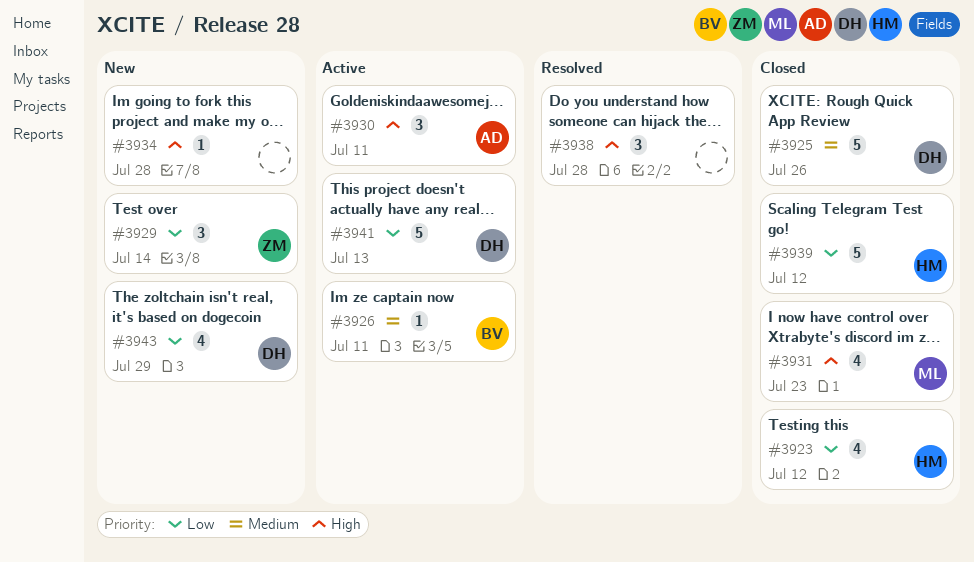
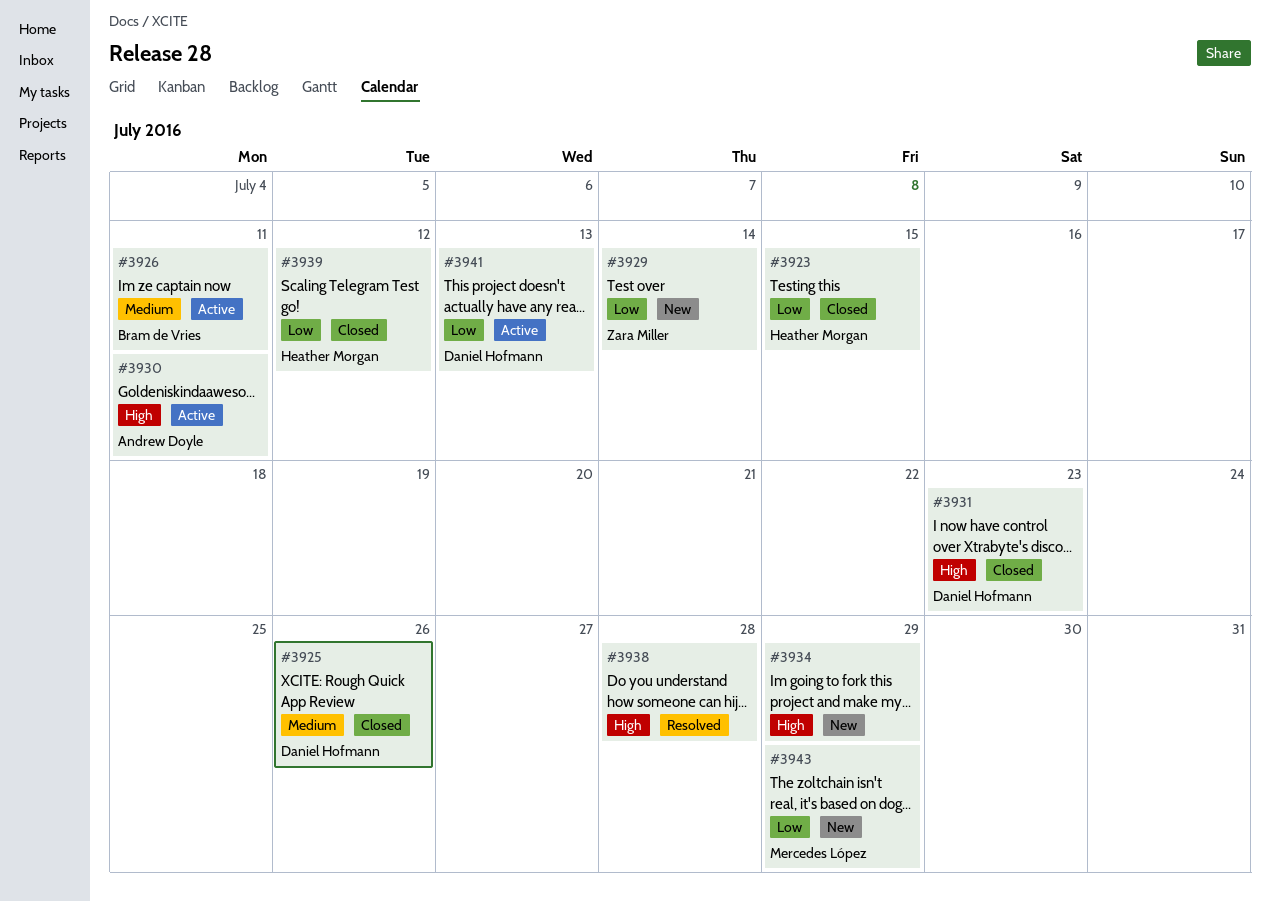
#3923, due: Jul 12 -> Jul 15
#3931, owner: Mercedes López -> Daniel Hofmann
#3934, due: Jul 28 -> Jul 29
#3943, owner: Daniel Hofmann -> Mercedes López

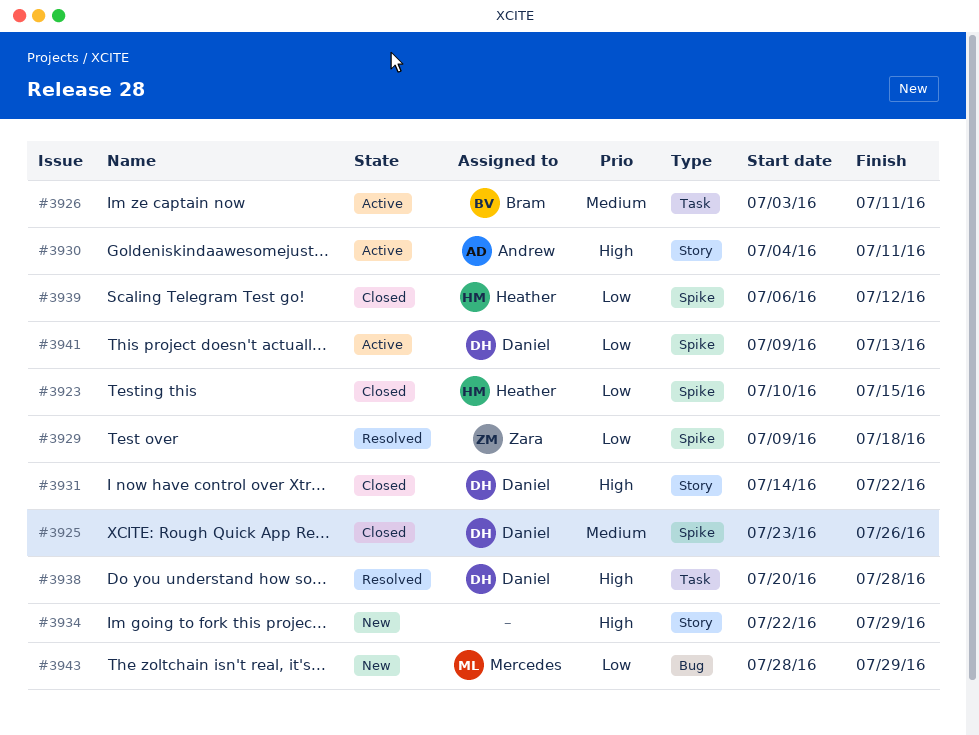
#3929, status: New -> Resolved
#3929, due: Jul 14 -> Jul 18
#3931, due: Jul 23 -> Jul 22
#3938, owner: none -> Daniel Hofmann

